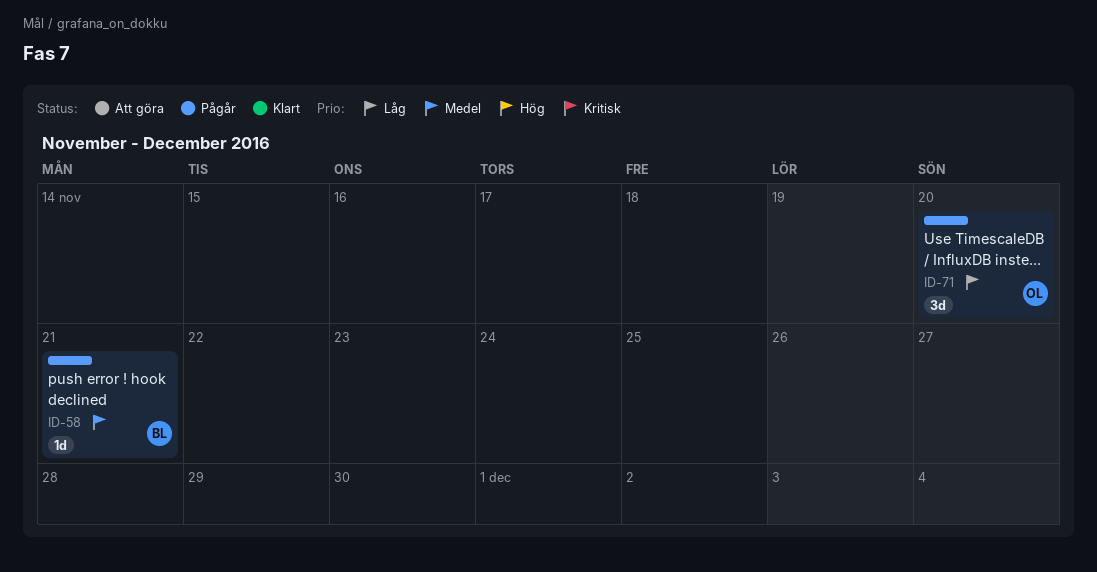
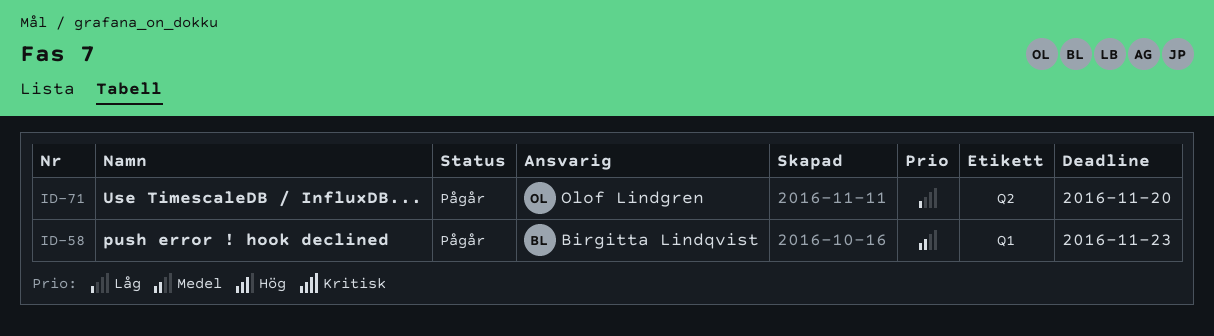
ID-58, due: Nov 21 -> Nov 23

